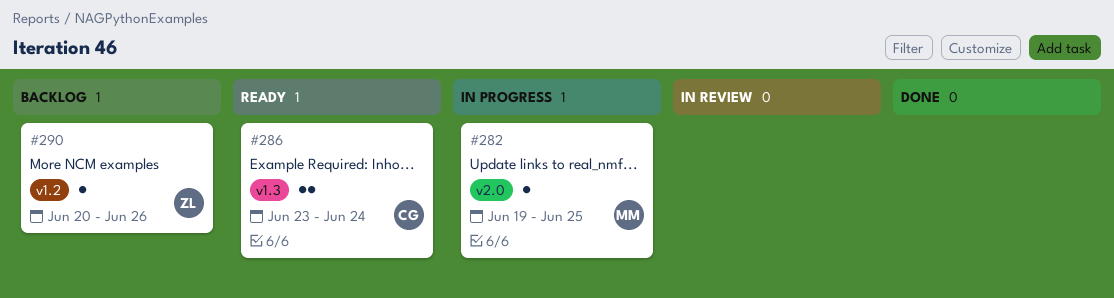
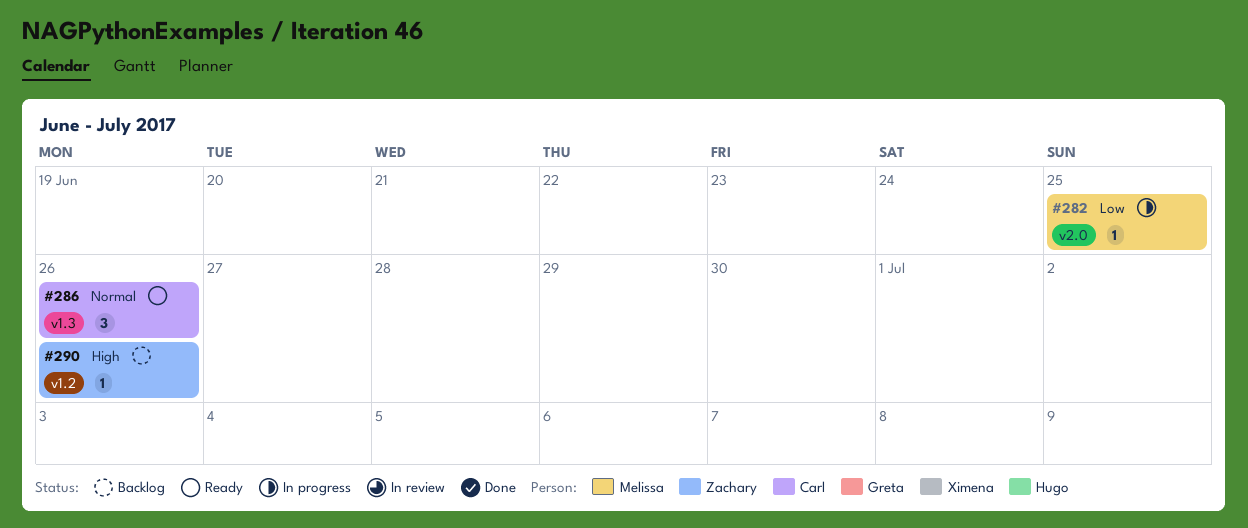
#286, estimate: 2 -> 3
#286, due: Jun 24 -> Jun 26

